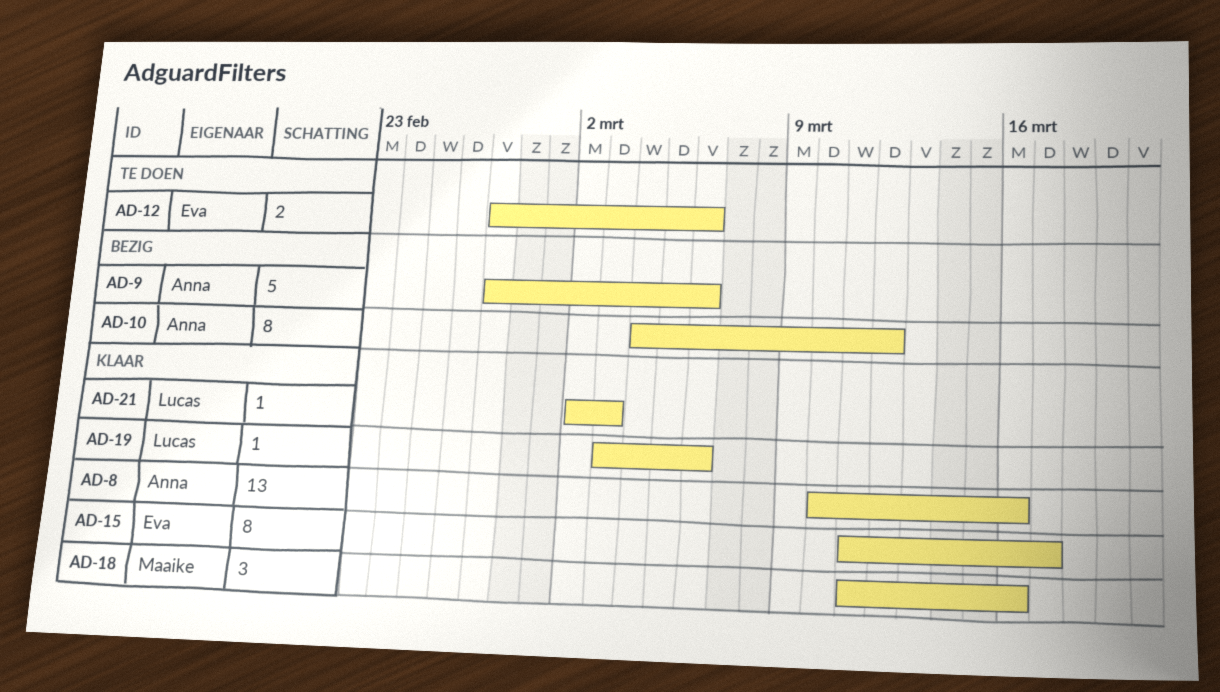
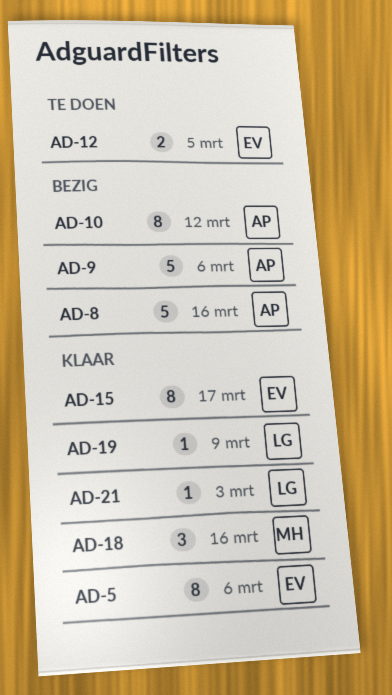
AD-5: none -> present
AD-8, status: Klaar -> Bezig
AD-8, estimate: 13 -> 5
AD-12, due: Mar 6 -> Mar 5
AD-19, due: Mar 6 -> Mar 9

